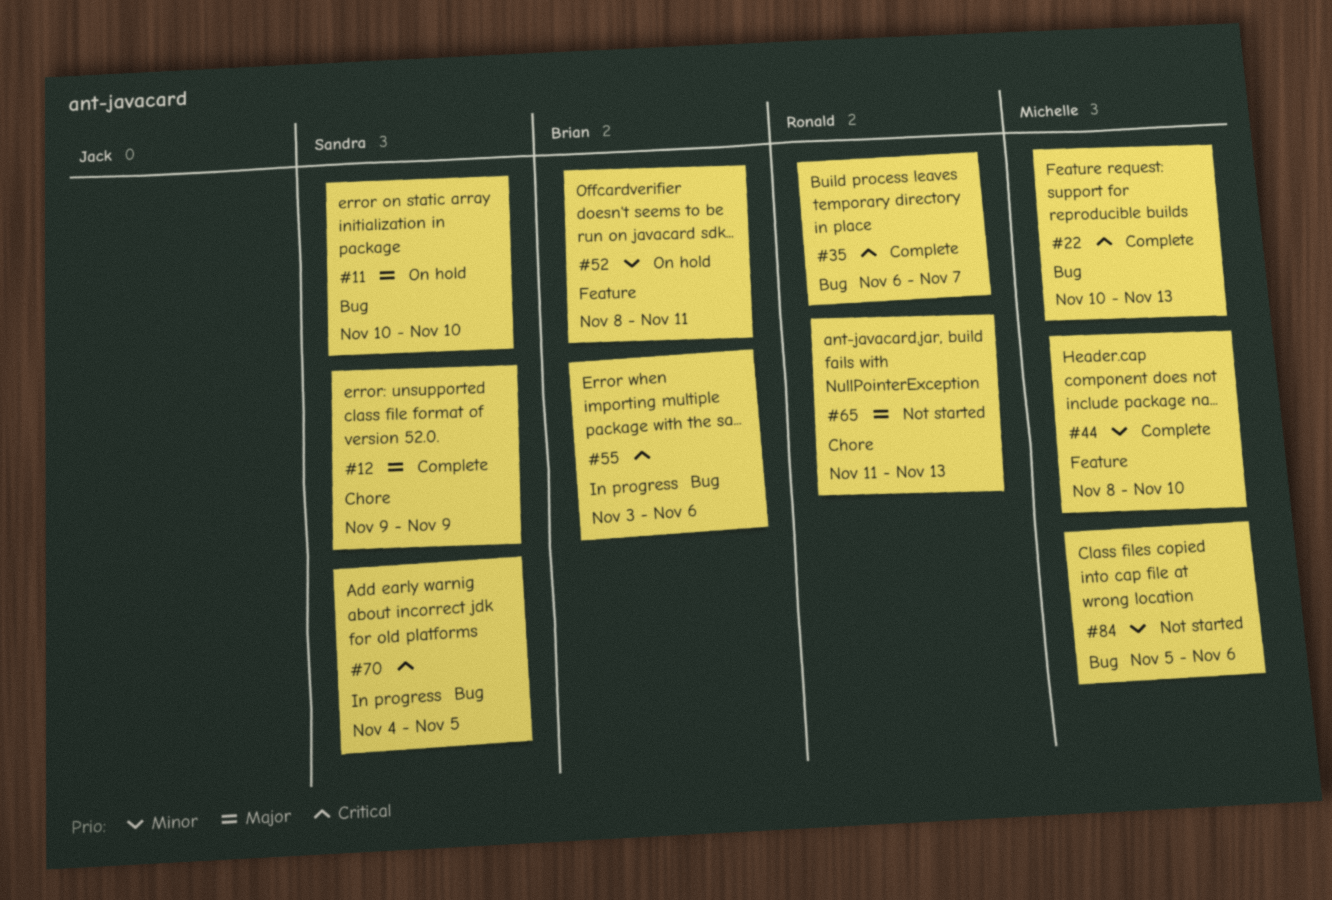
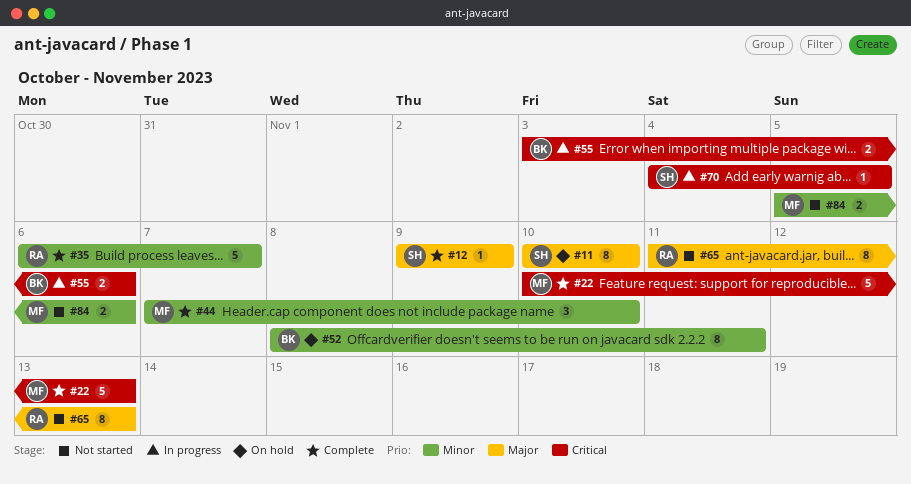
#35, priority: Critical -> Minor
#44, start: Nov 8 -> Nov 7

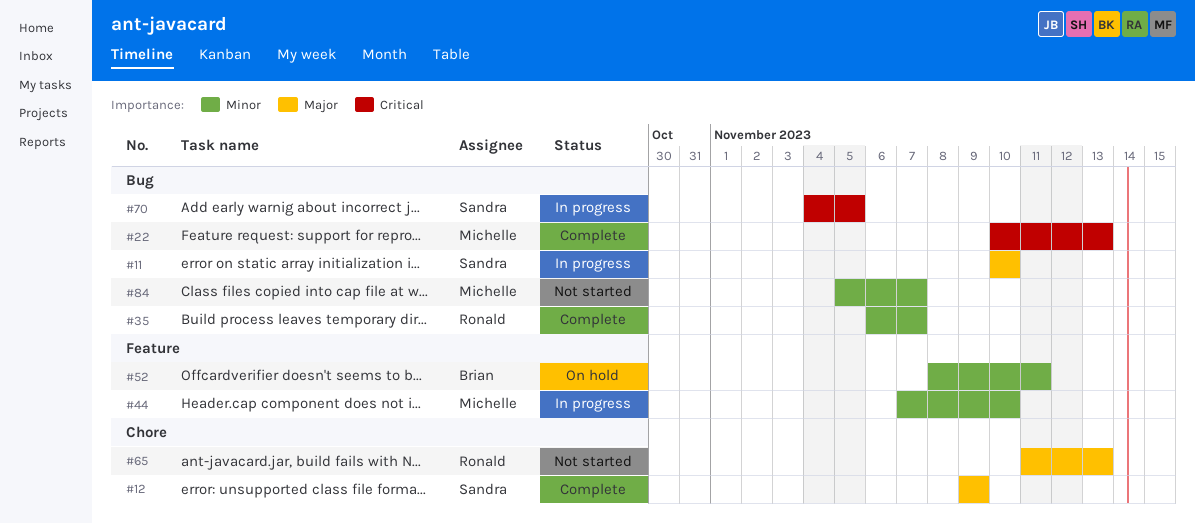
#11, status: On hold -> In progress
#44, status: Complete -> In progress
#55: present -> none
#84, due: Nov 6 -> Nov 7

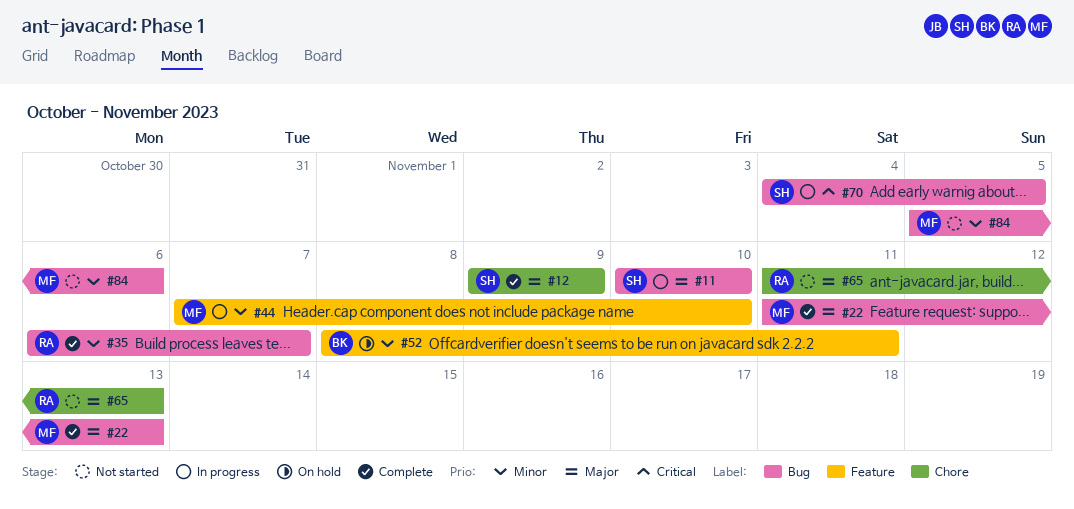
#22, priority: Critical -> Major
#22, start: Nov 10 -> Nov 11
#84, due: Nov 7 -> Nov 6

